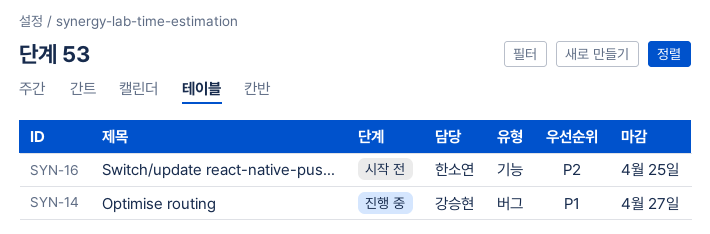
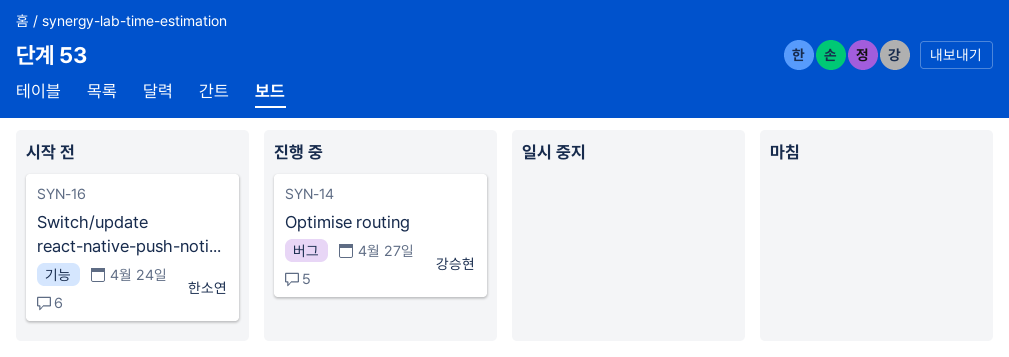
SYN-16, due: Apr 25 -> Apr 24

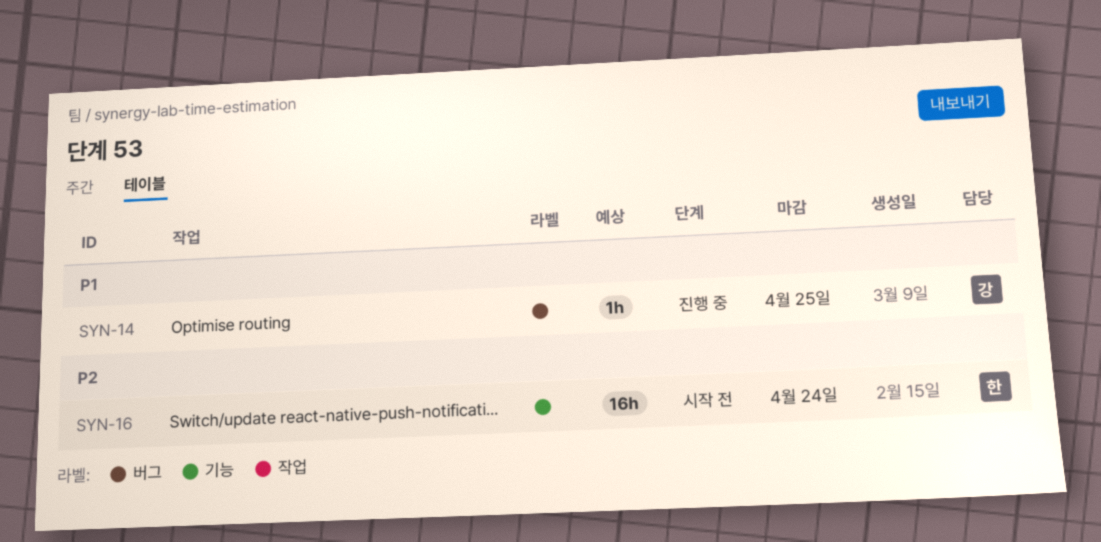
SYN-14, due: Apr 27 -> Apr 25

